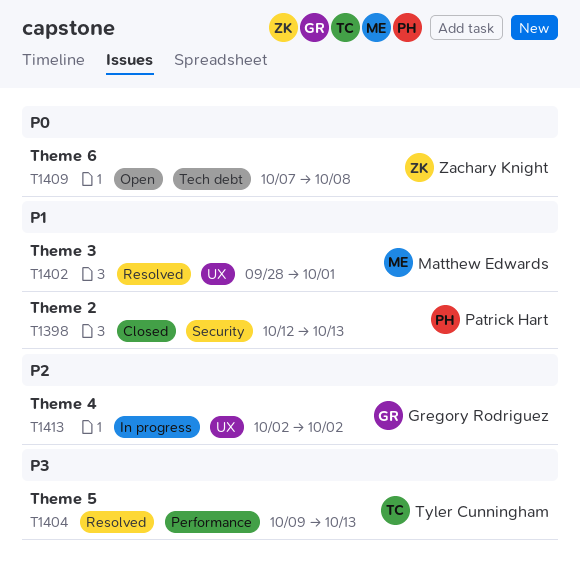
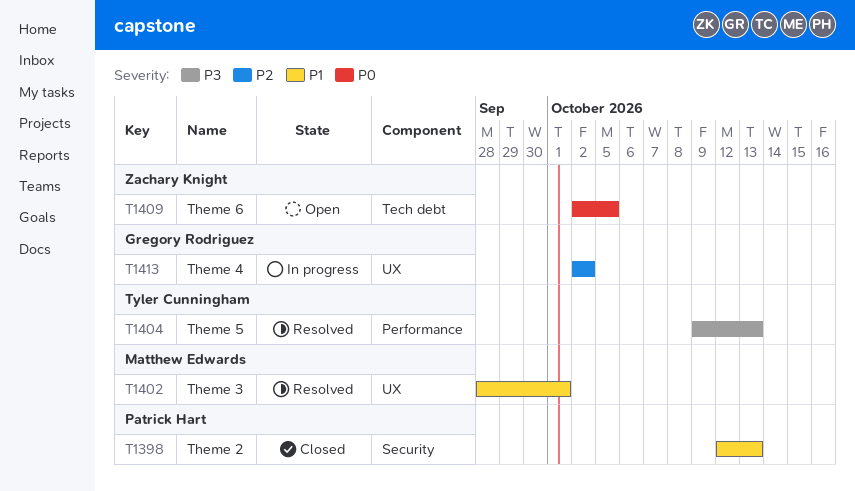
T1409, start: Oct 7 -> Oct 2
T1409, due: Oct 8 -> Oct 5

